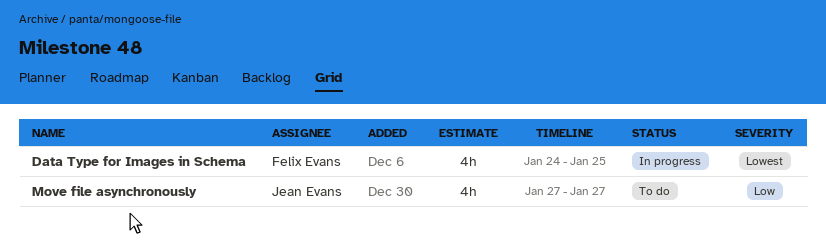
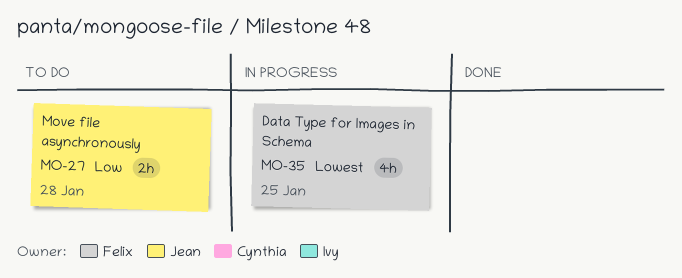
Move file asynchronously, estimate: 4h -> 2h
Move file asynchronously, due: Jan 27 -> Jan 28

